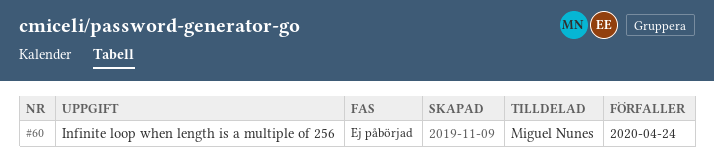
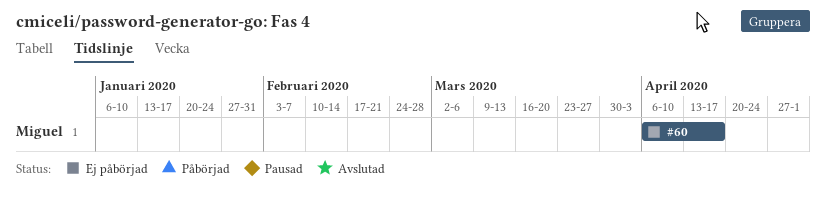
#60, due: Apr 24 -> Apr 17

